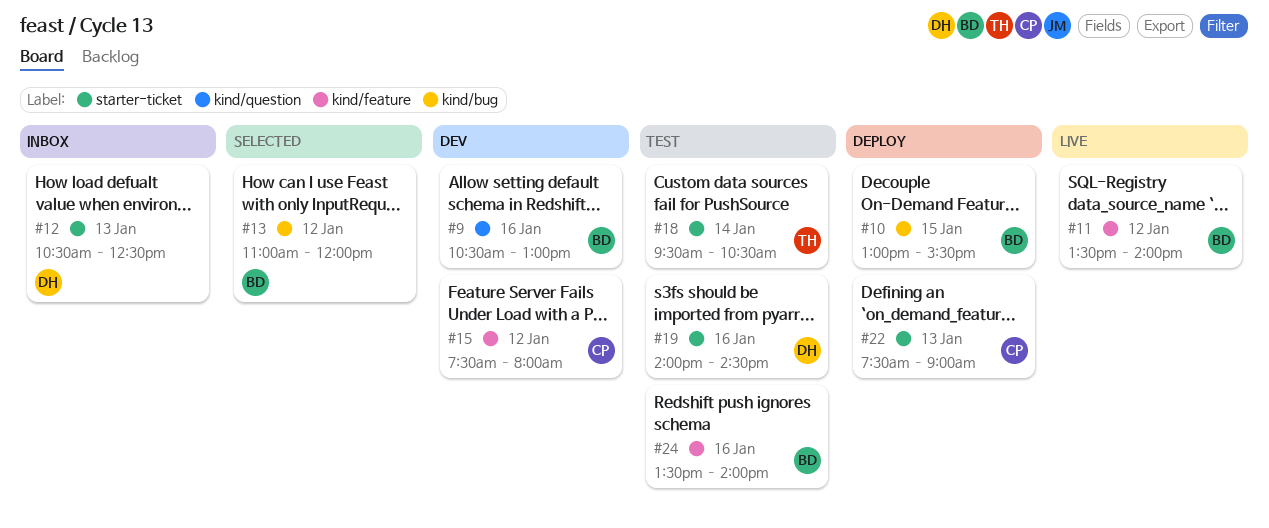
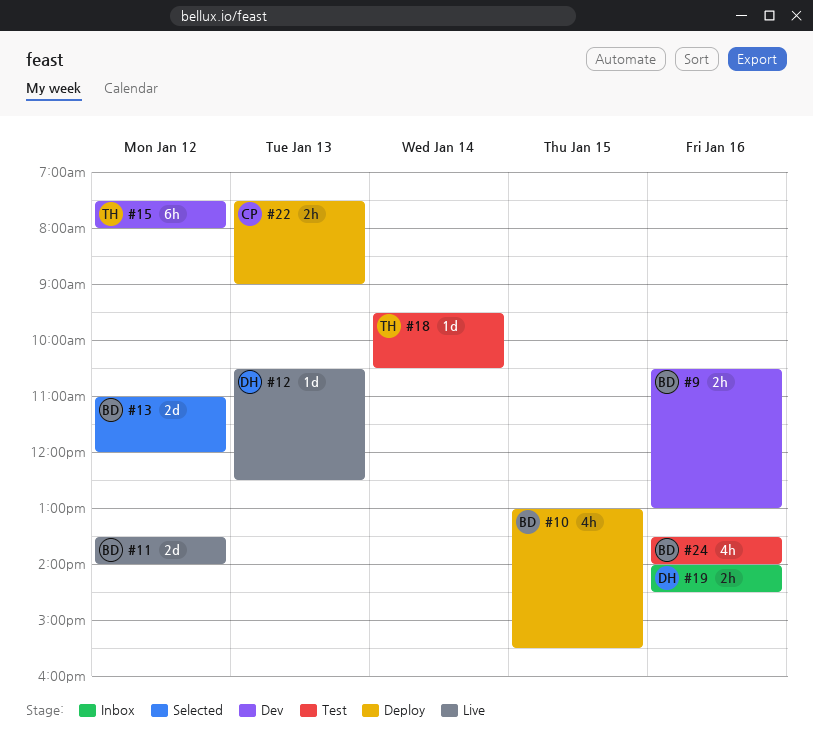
#12, status: Inbox -> Live
#15, owner: CP -> TH
#19, status: Test -> Inbox

